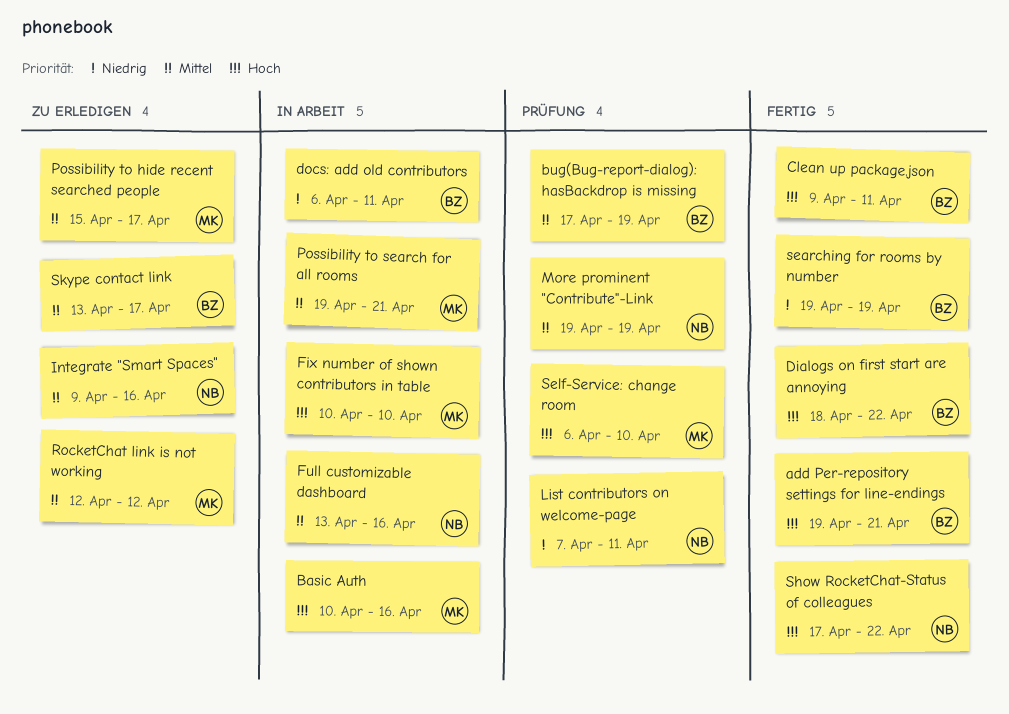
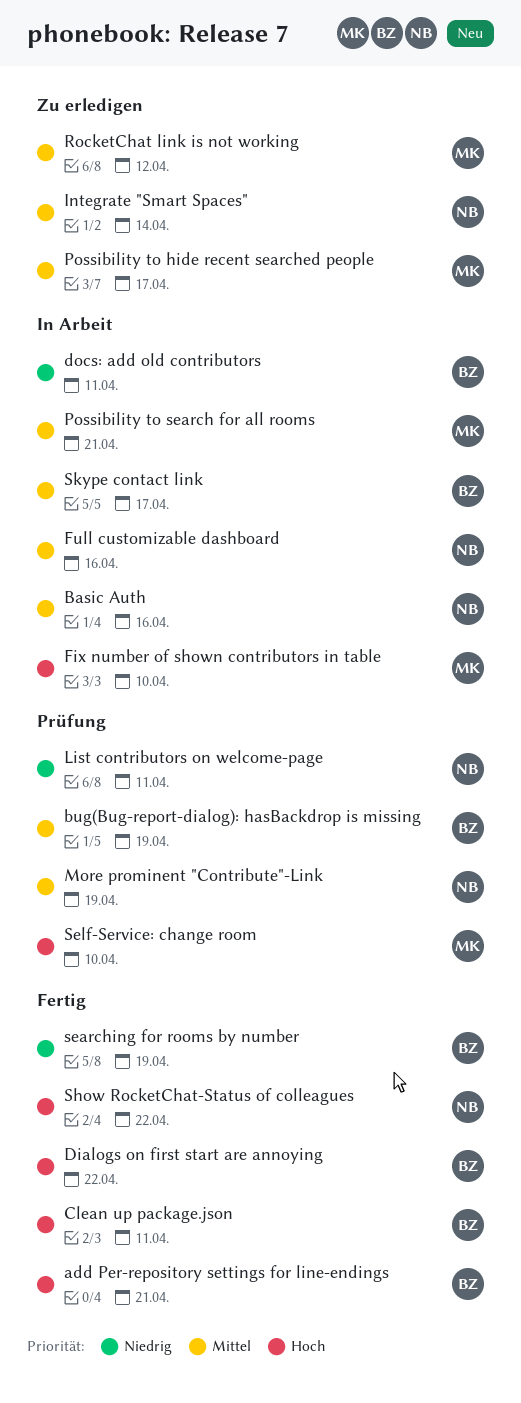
Basic Auth, owner: MK -> NB
Basic Auth, priority: Hoch -> Mittel
Integrate "Smart Spaces", due: Apr 16 -> Apr 14
Skype contact link, status: Zu erledigen -> In Arbeit

